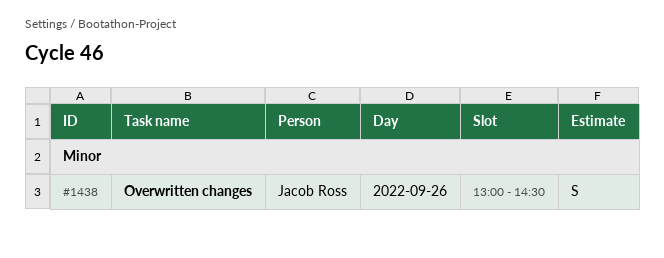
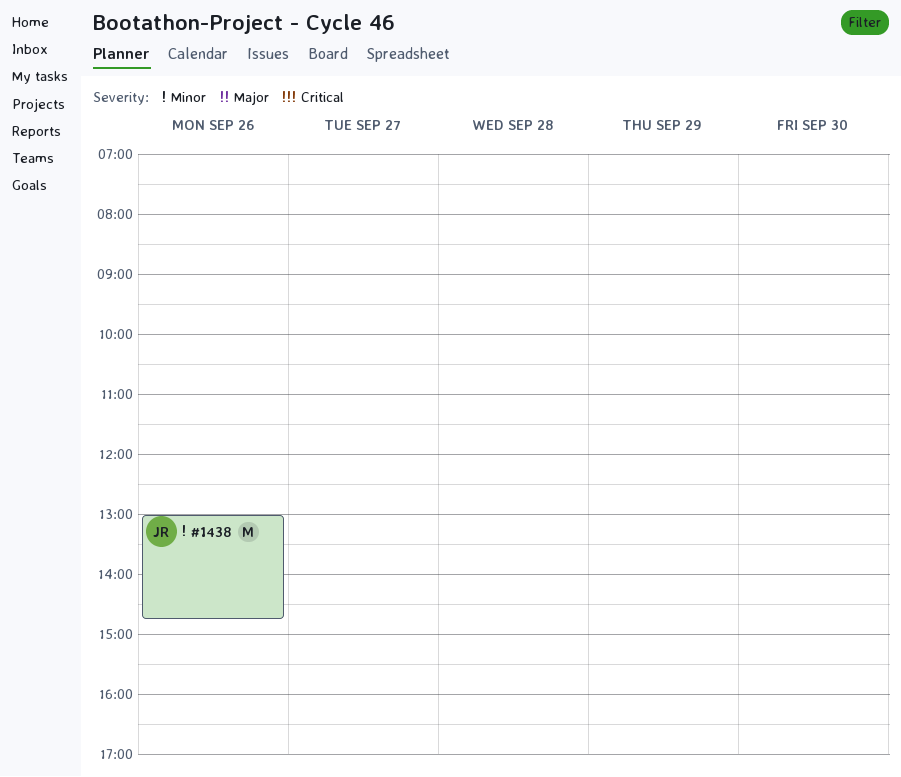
#1438, estimate: S -> M
#1438, ends: 14:30 -> 14:45

